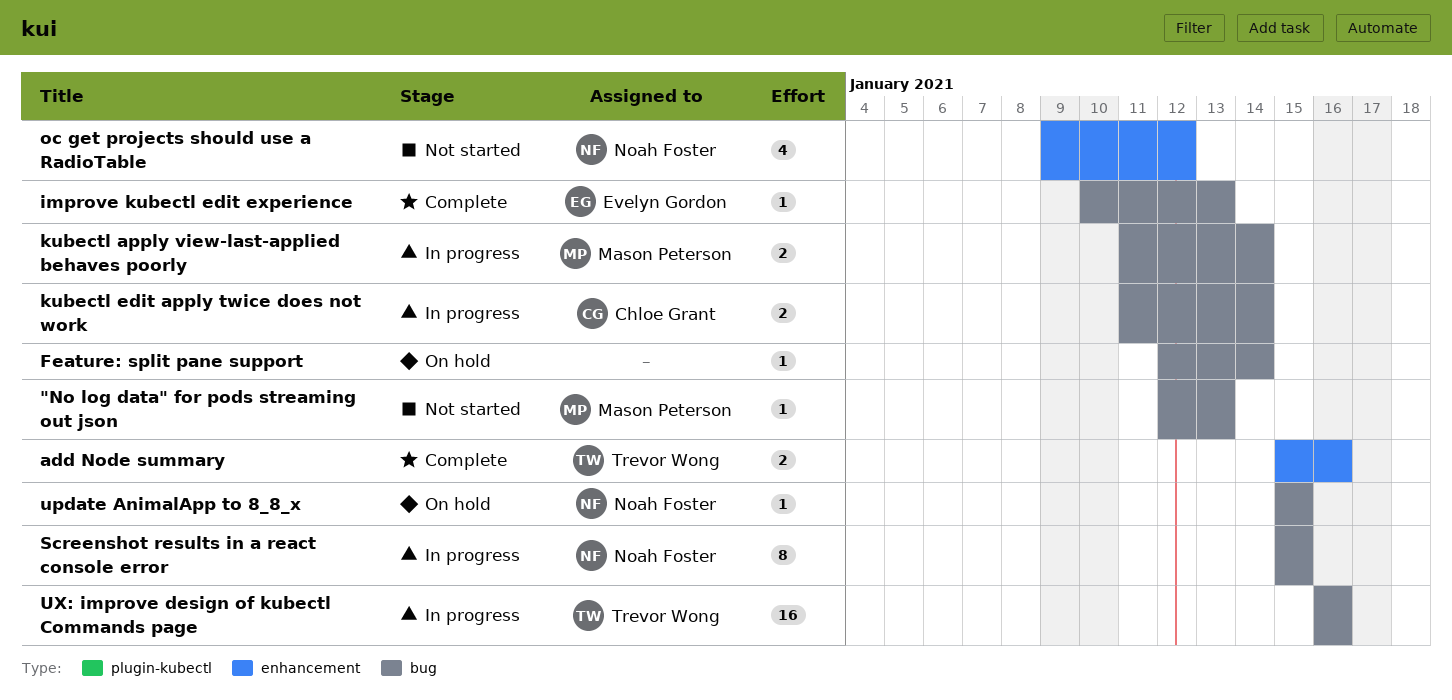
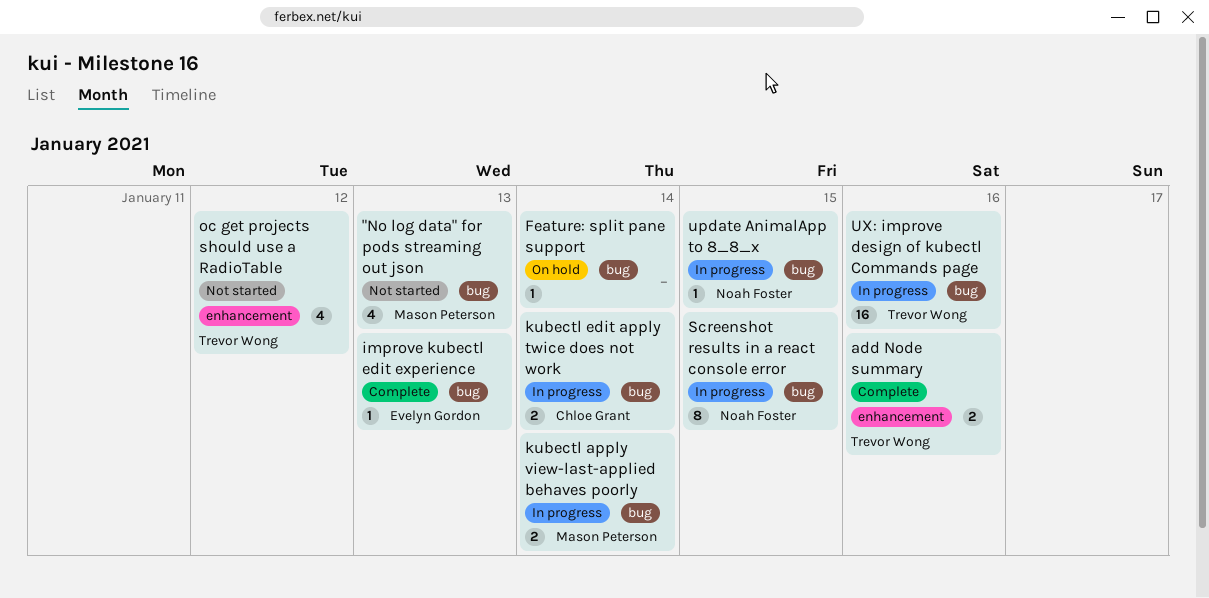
"No log data" for pods streaming out json, estimate: 1 -> 4
oc get projects should use a RadioTable, owner: Noah Foster -> Trevor Wong
update AnimalApp to 8_8_x, status: On hold -> In progress

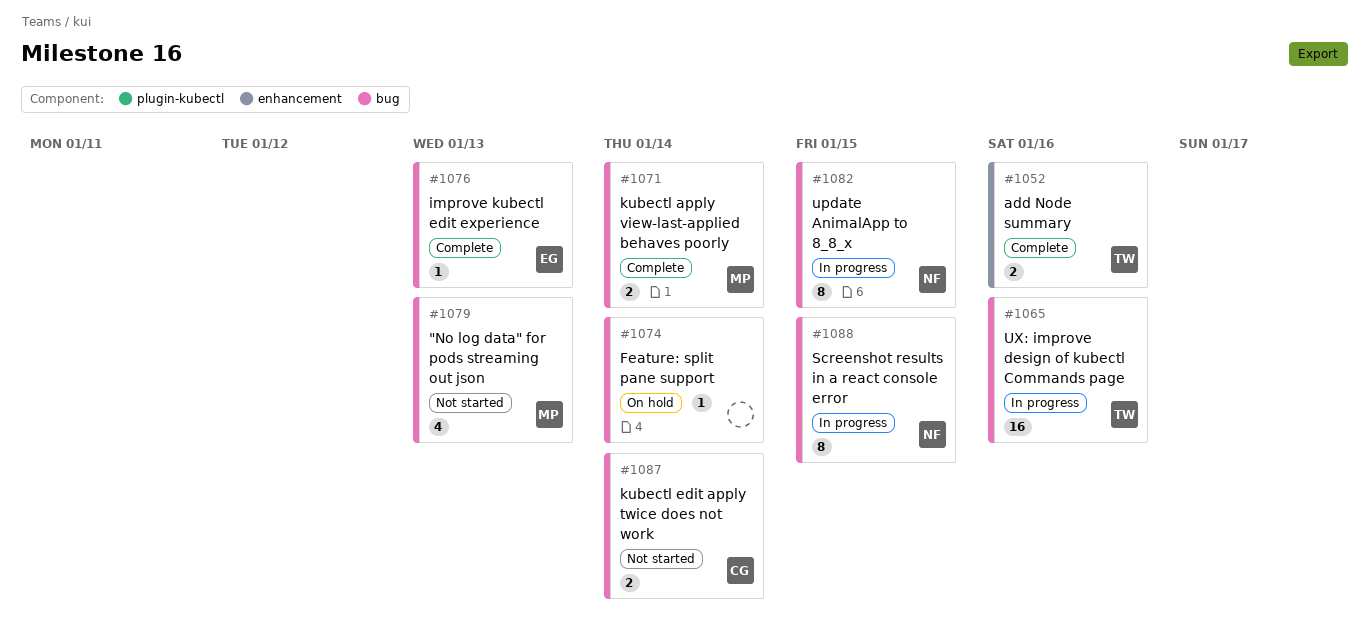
kubectl apply view-last-applied behaves poorly, status: In progress -> Complete
kubectl edit apply twice does not work, status: In progress -> Not started
oc get projects should use a RadioTable: present -> none
update AnimalApp to 8_8_x, estimate: 1 -> 8

